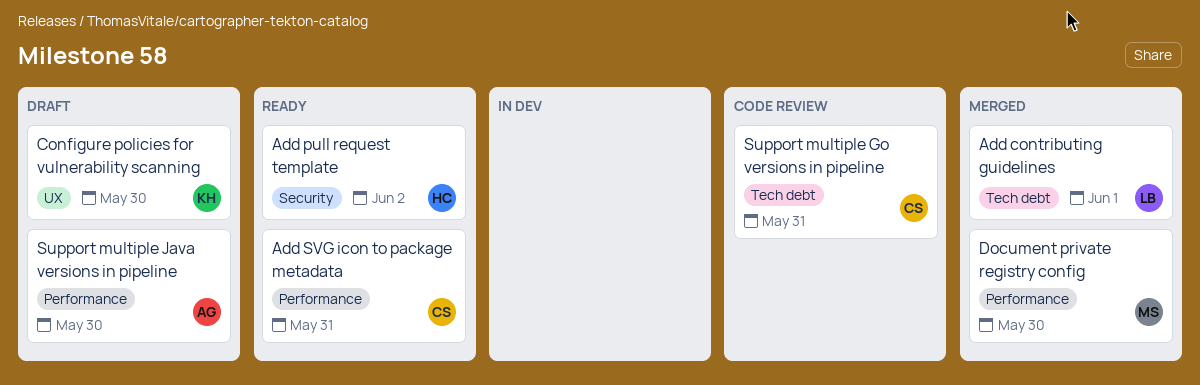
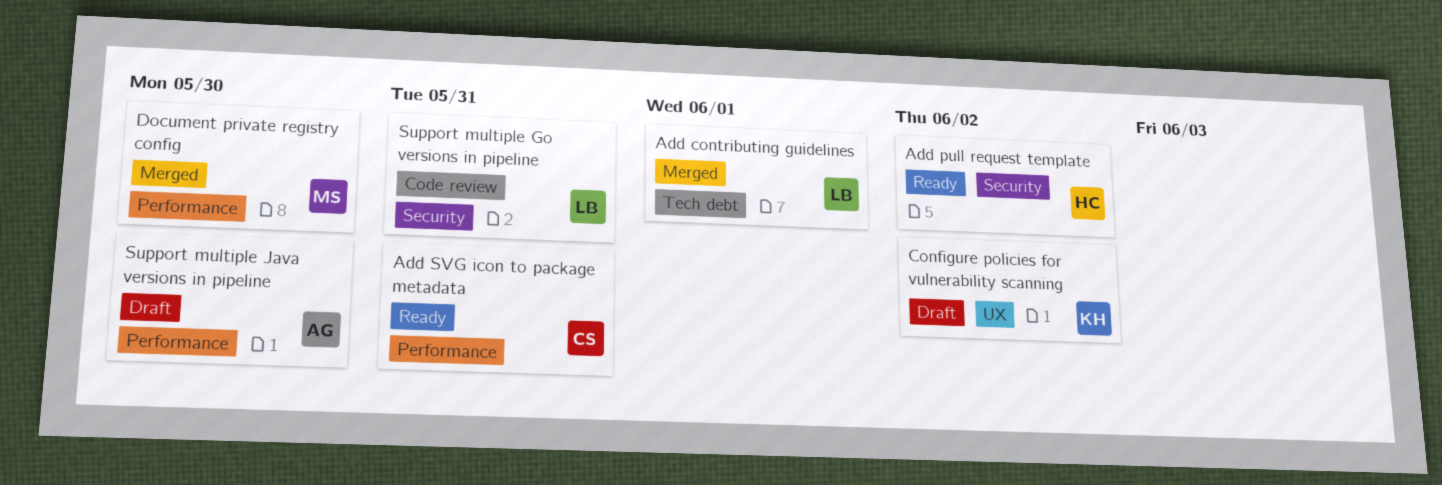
Configure policies for vulnerability scanning, due: May 30 -> Jun 2
Support multiple Go versions in pipeline, owner: CS -> LB
Support multiple Go versions in pipeline, label: Tech debt -> Security

